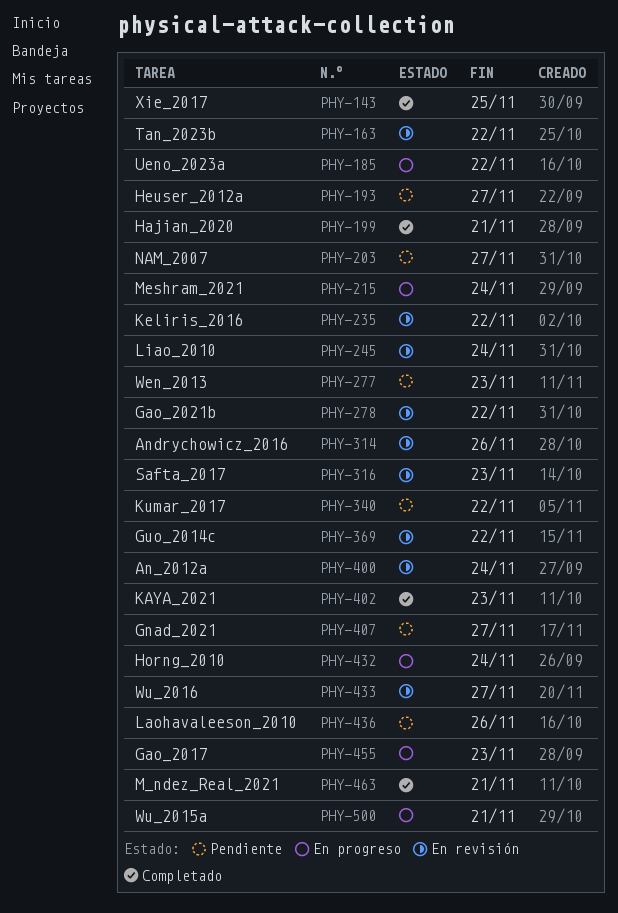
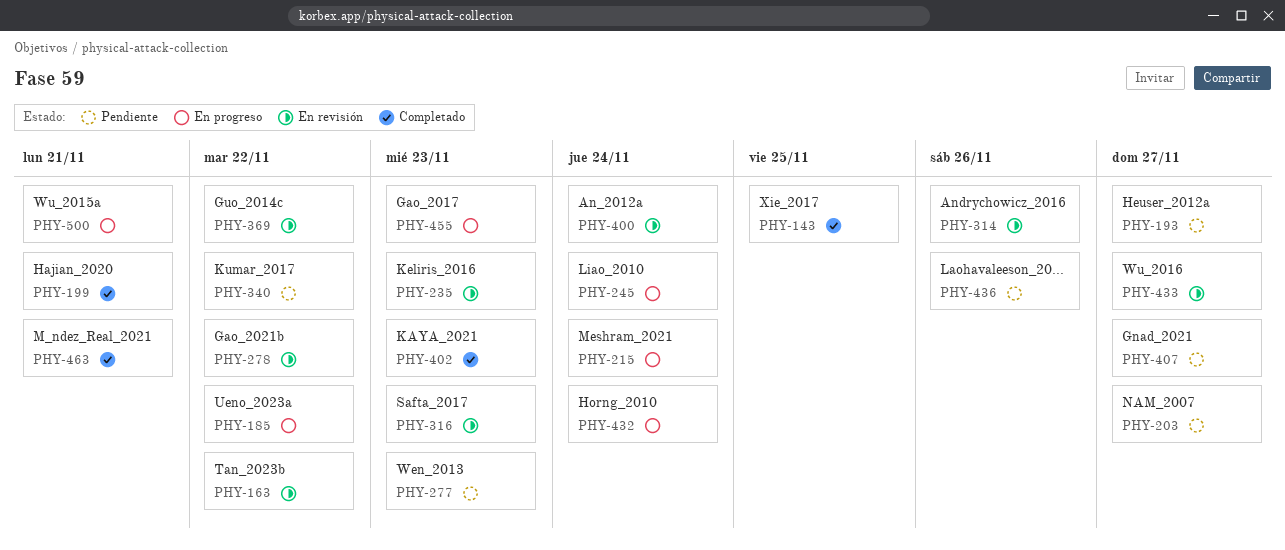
PHY-235, due: Nov 22 -> Nov 23
PHY-245, status: En revisión -> En progreso

